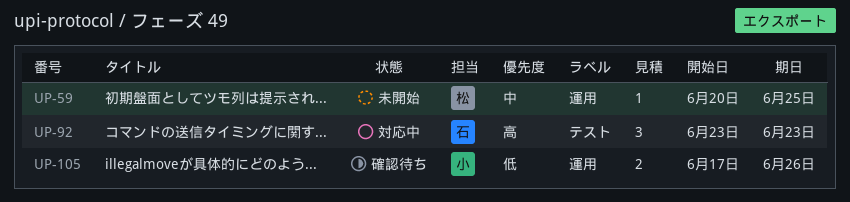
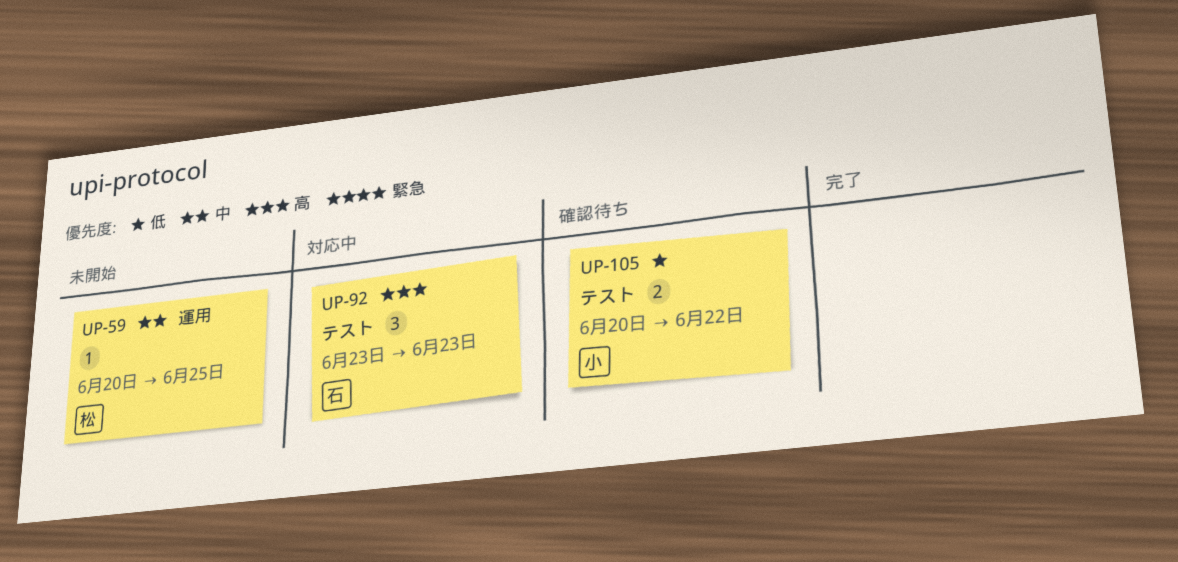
UP-105, label: 運用 -> テスト
UP-105, start: Jun 17 -> Jun 20
UP-105, due: Jun 26 -> Jun 22

